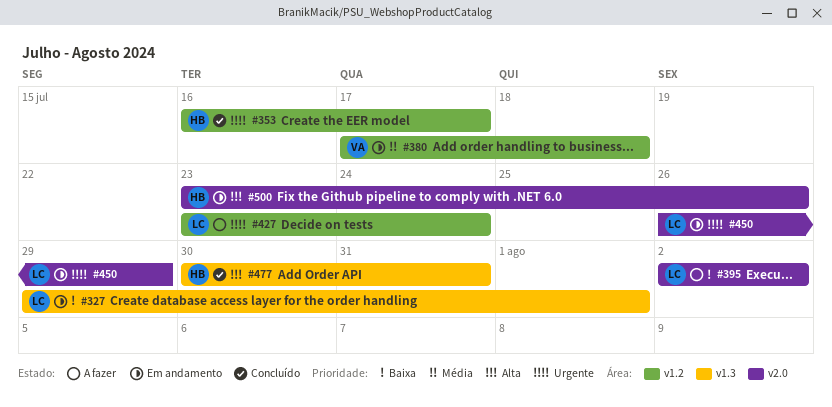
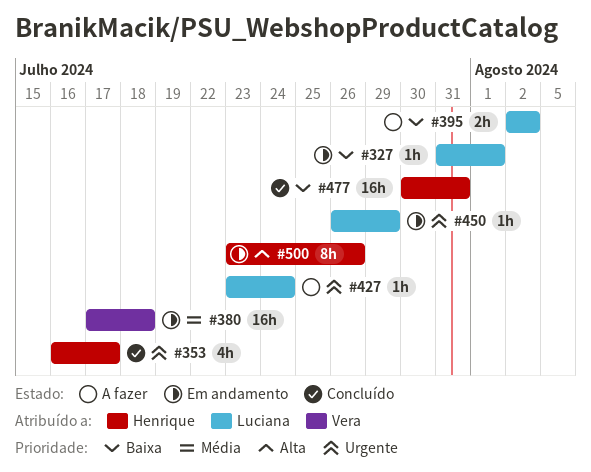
#327, start: Jul 29 -> Jul 31
#477, priority: Alta -> Baixa

